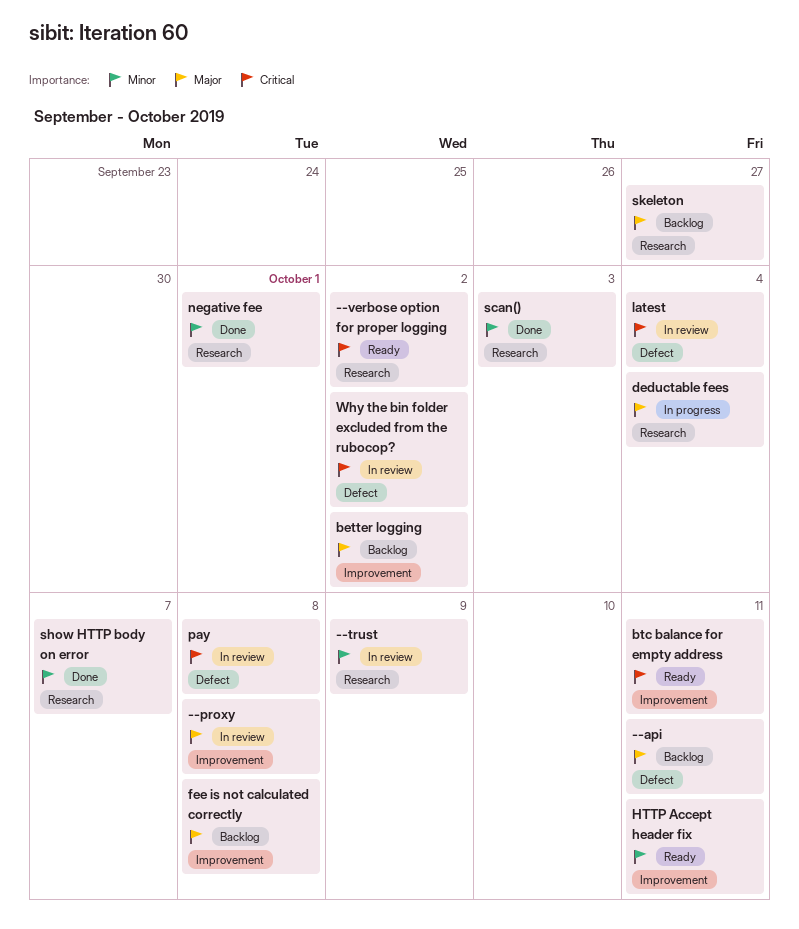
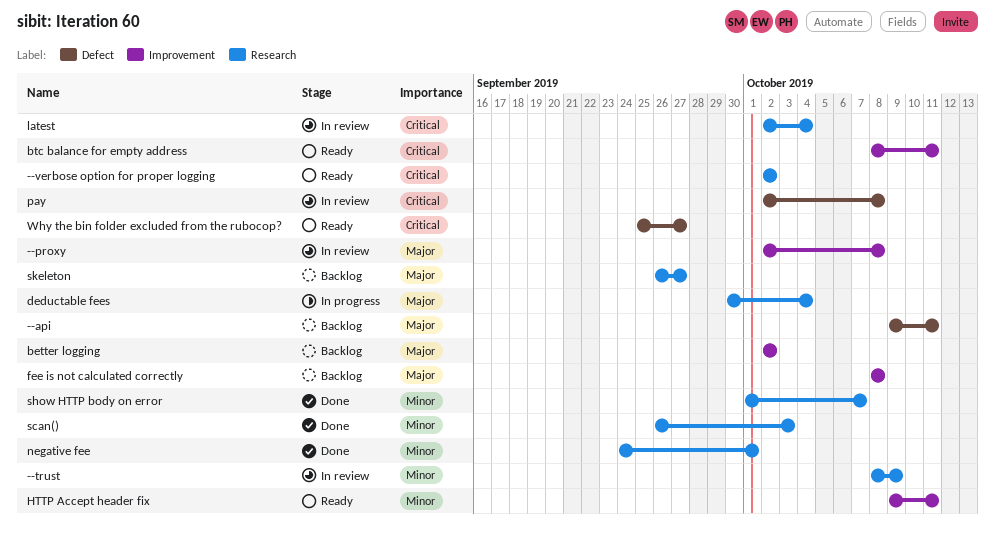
latest, label: Defect -> Research
Why the bin folder excluded from the rubocop?, status: In review -> Ready
Why the bin folder excluded from the rubocop?, due: Oct 2 -> Sep 27

